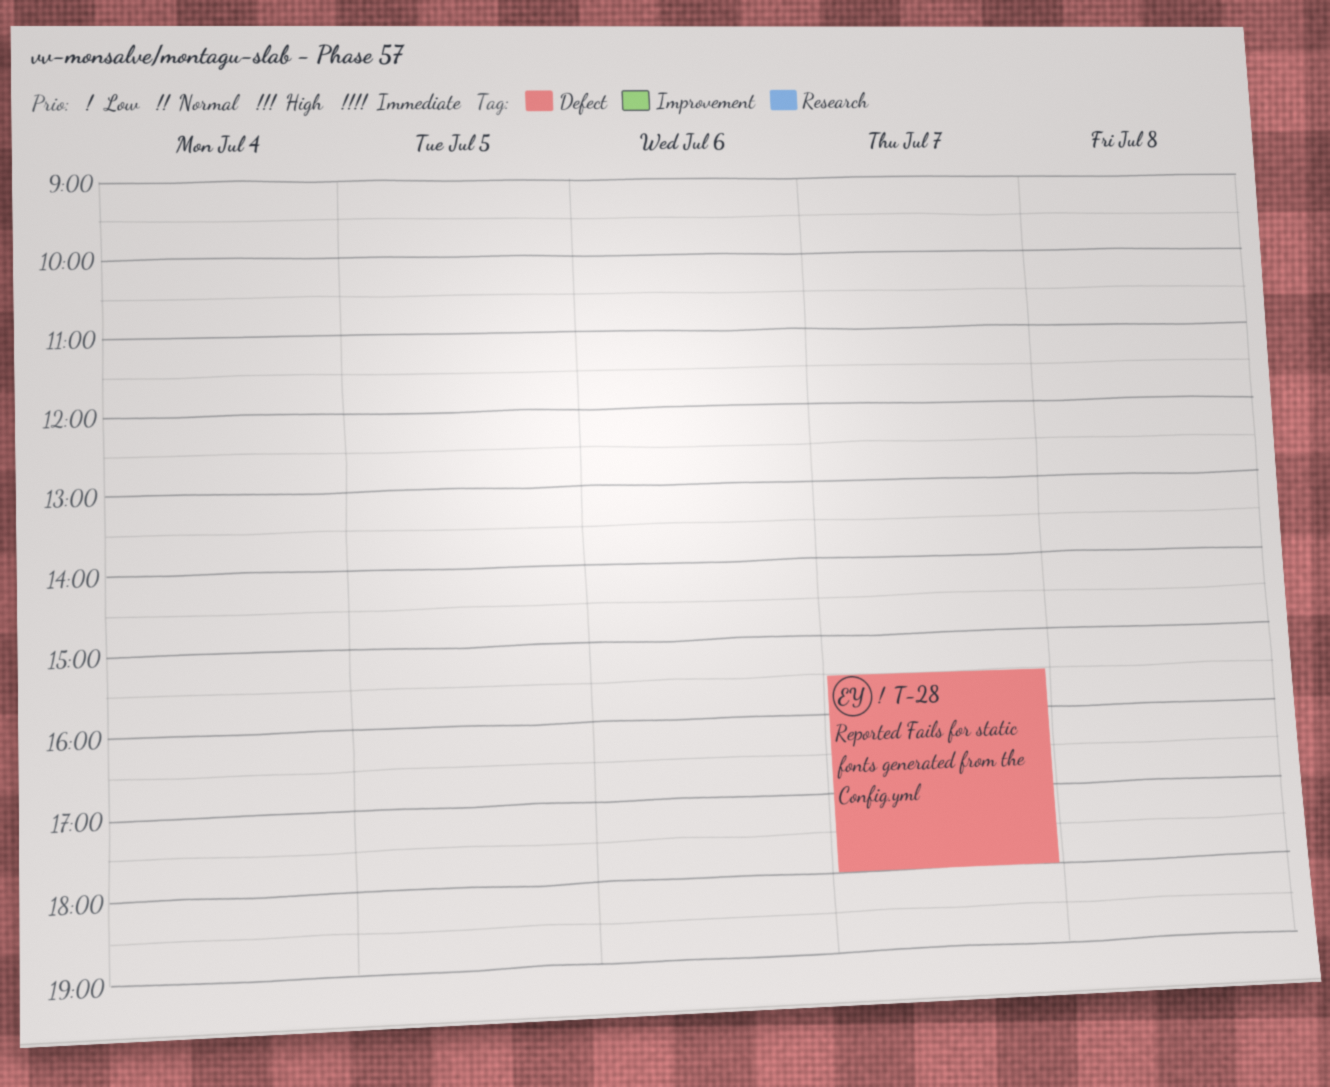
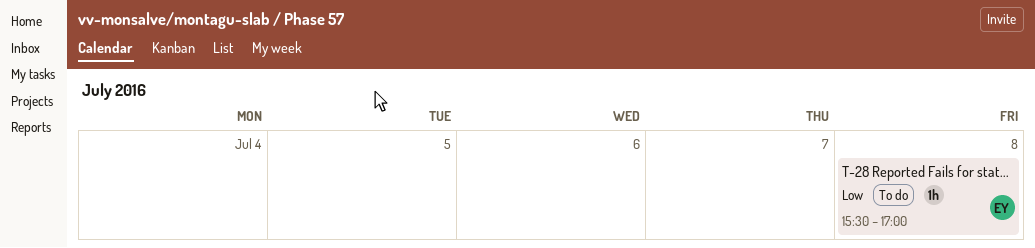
T-28, day: Jul 7 -> Jul 8
T-28, ends: 18:00 -> 17:00

